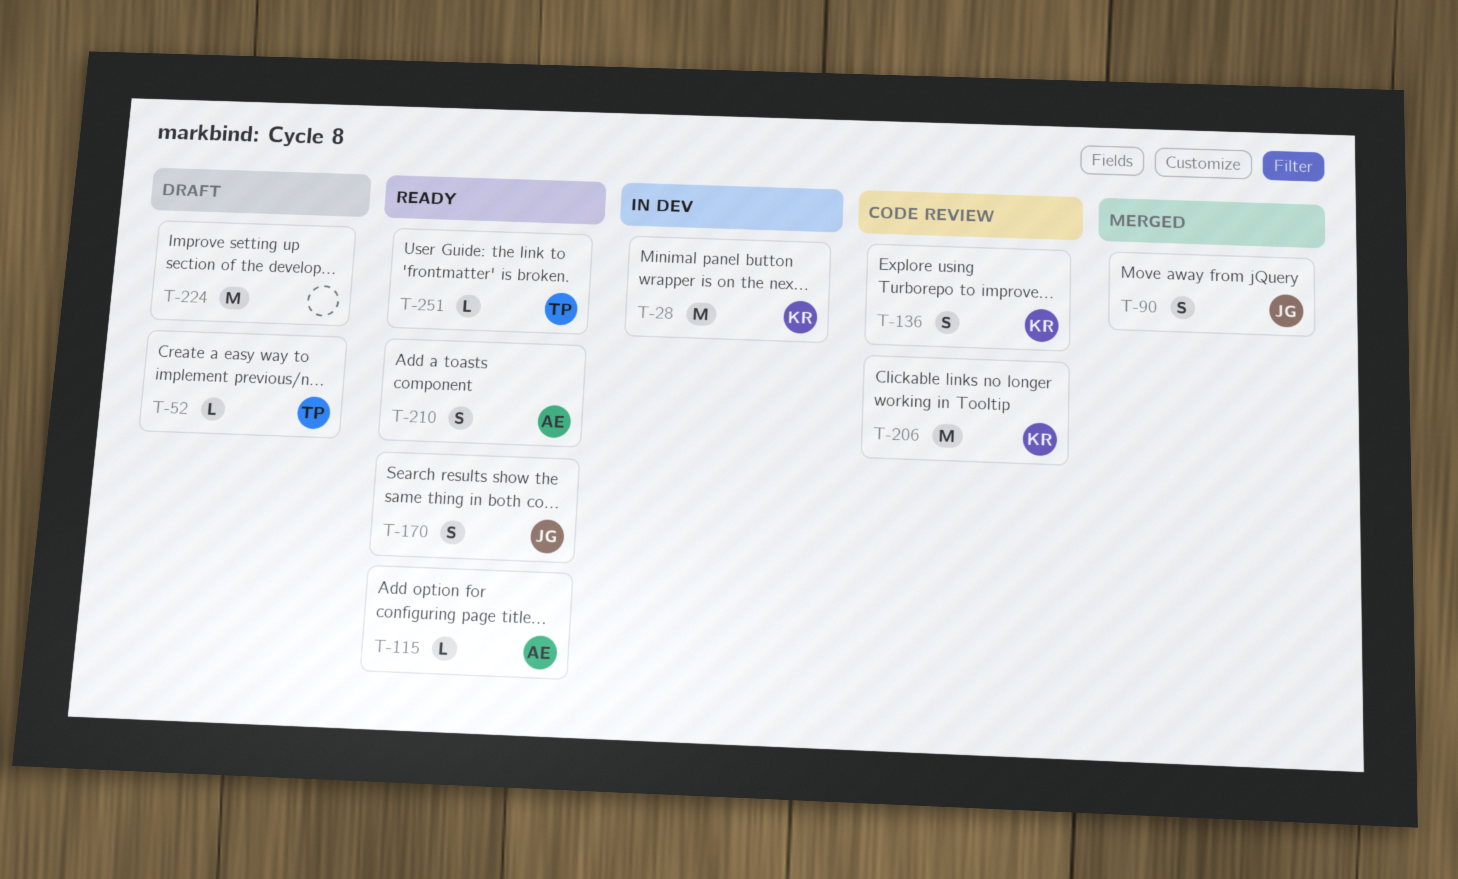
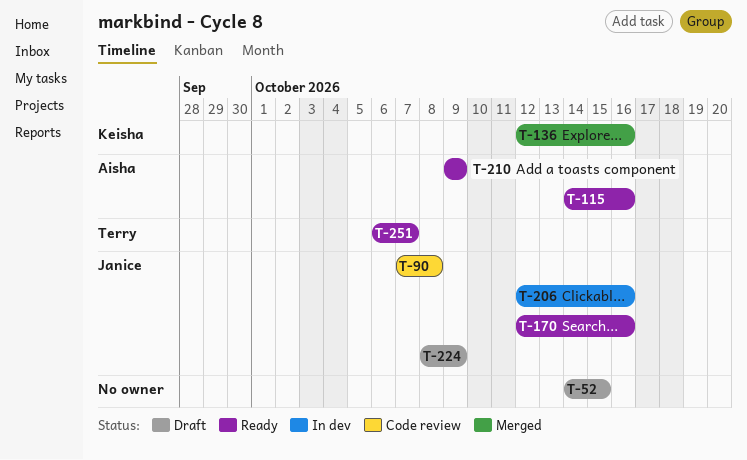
T-28: present -> none
T-52, owner: Terry -> none
T-90, status: Merged -> Code review
T-136, status: Code review -> Merged
T-206, status: Code review -> In dev
T-206, owner: Keisha -> Janice
T-224, owner: none -> Janice

